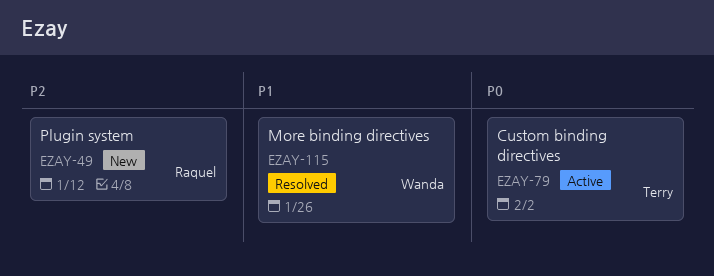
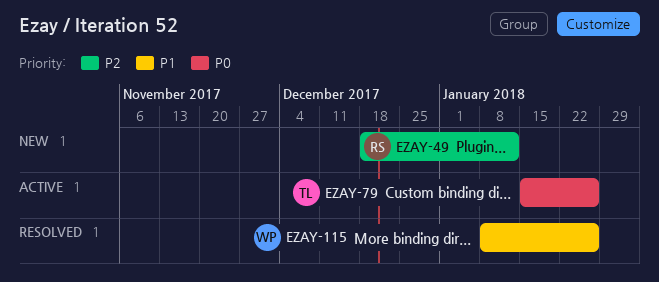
EZAY-79, due: Feb 2 -> Jan 26

